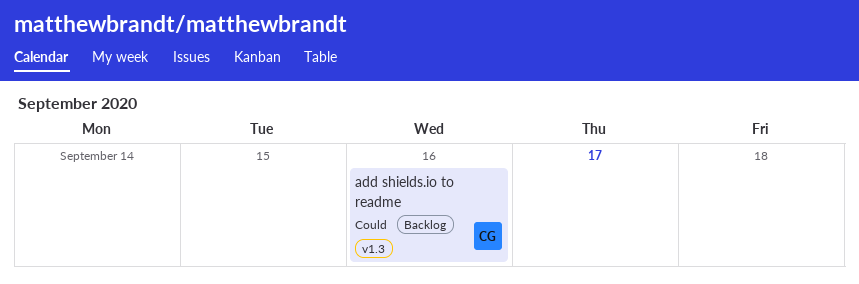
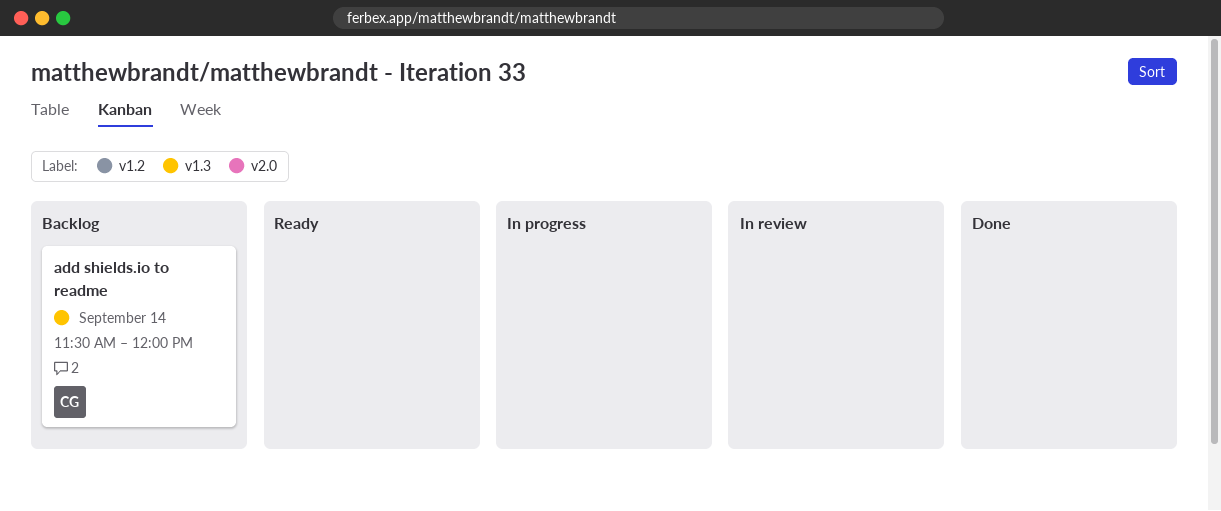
add shields.io to readme, day: Sep 16 -> Sep 14

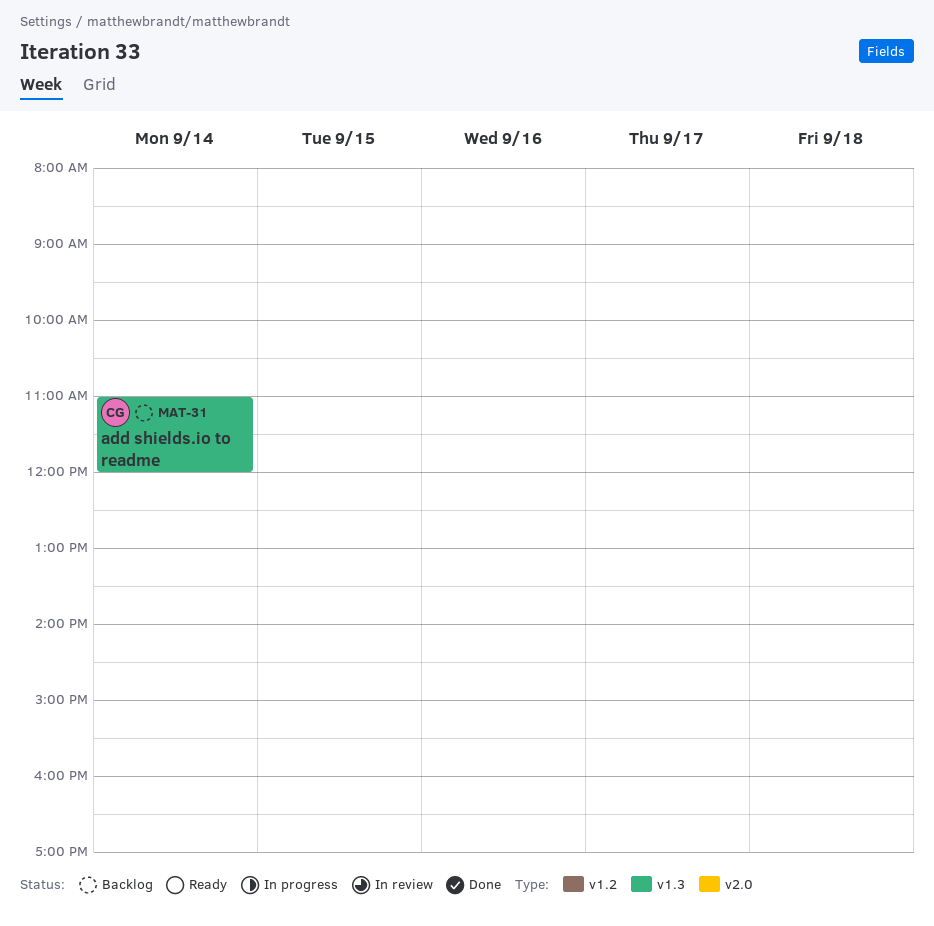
add shields.io to readme, begins: 11:30 -> 11:00

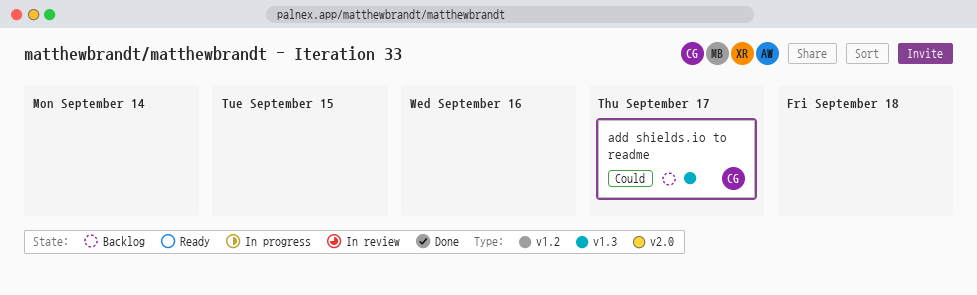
add shields.io to readme, day: Sep 14 -> Sep 17

